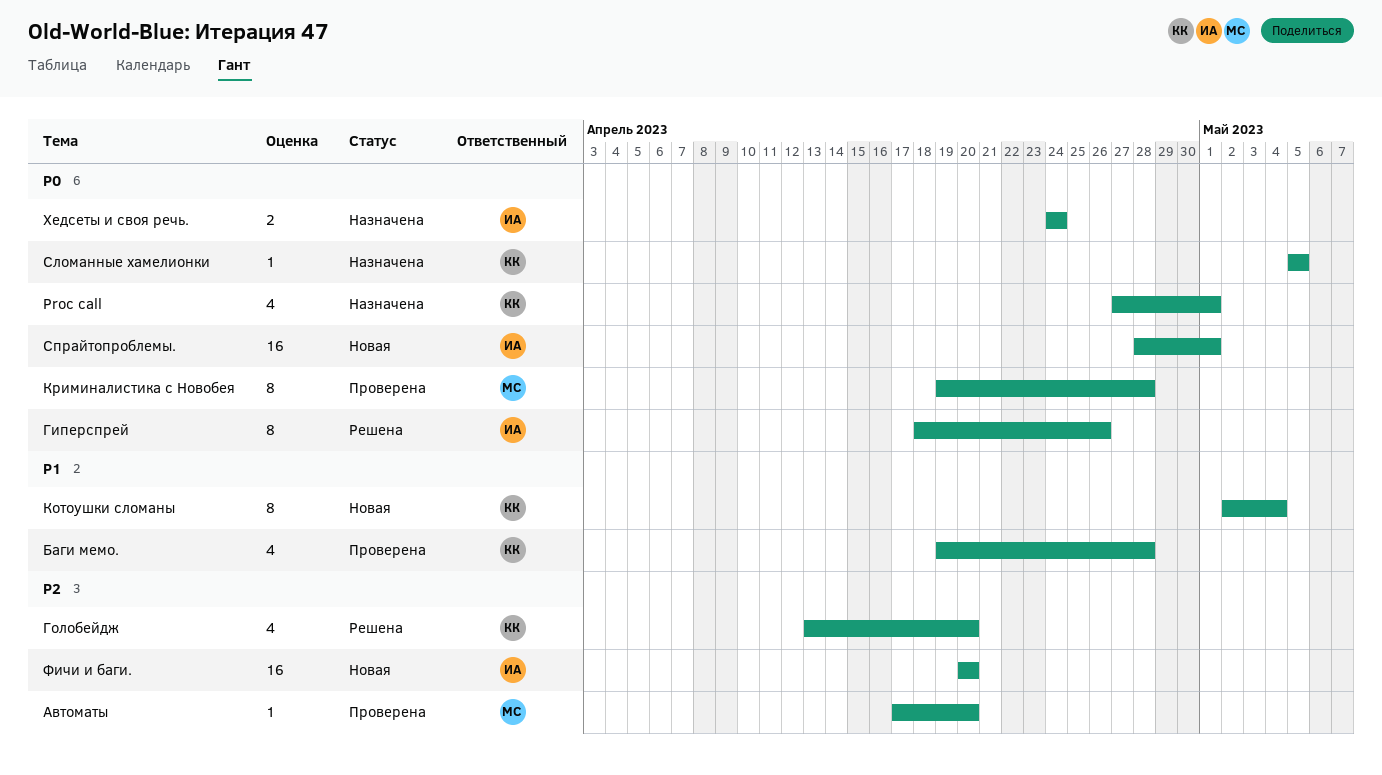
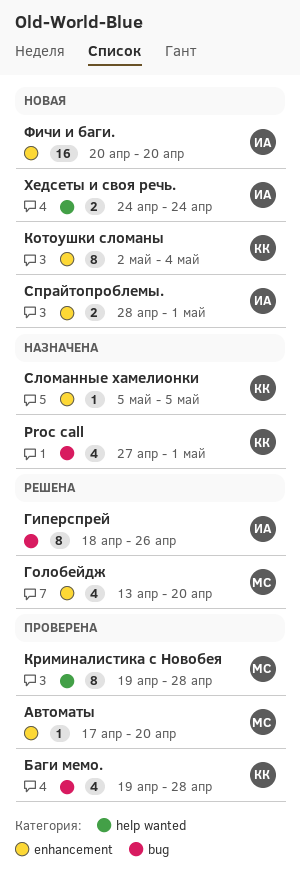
Голобейдж, owner: КК -> МС
Спрайтопроблемы., estimate: 16 -> 2
Хедсеты и своя речь., status: Назначена -> Новая

